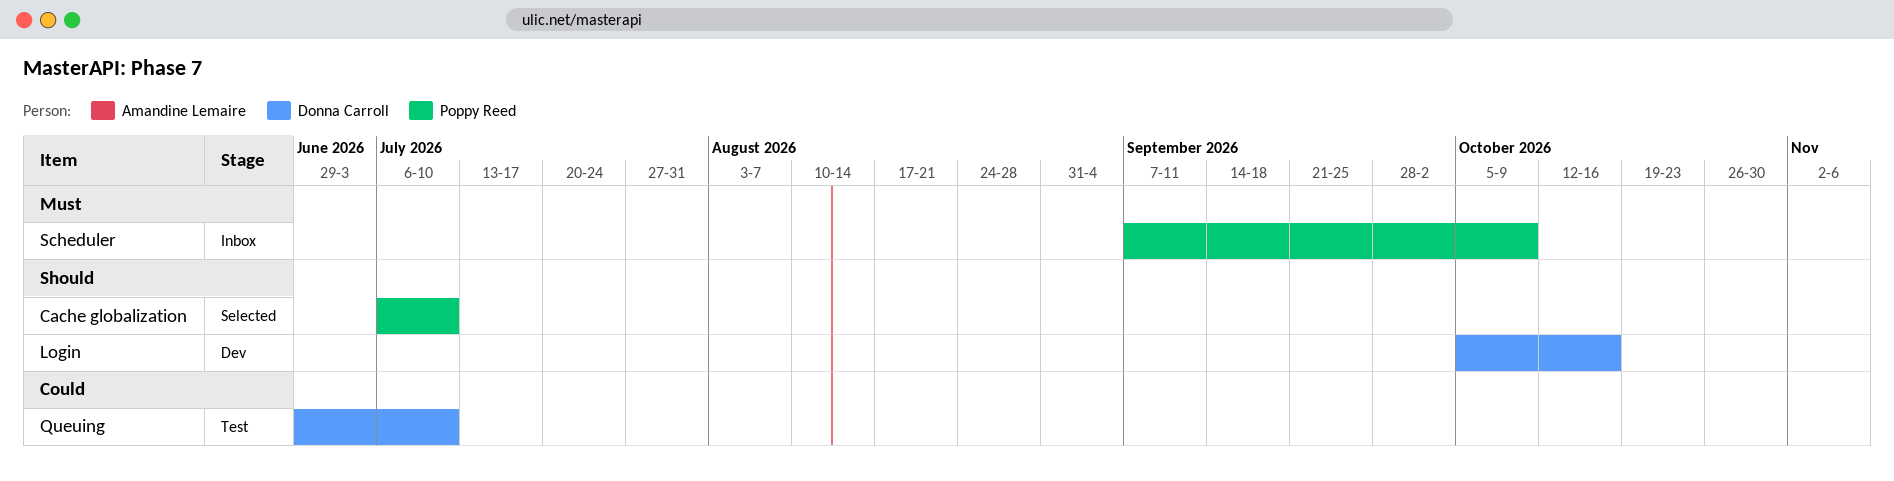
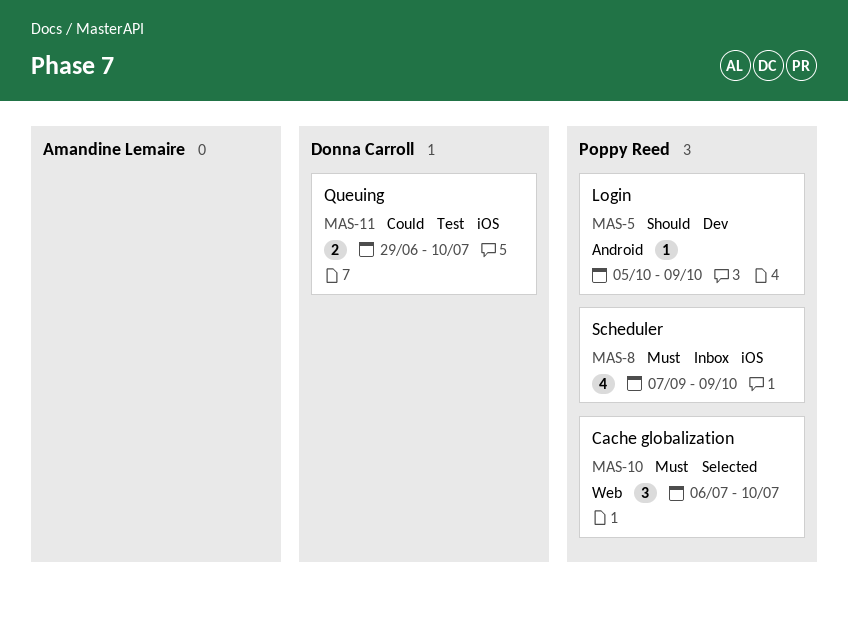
Cache globalization, priority: Should -> Must
Login, owner: Donna Carroll -> Poppy Reed
Login, due: Oct 16 -> Oct 9

